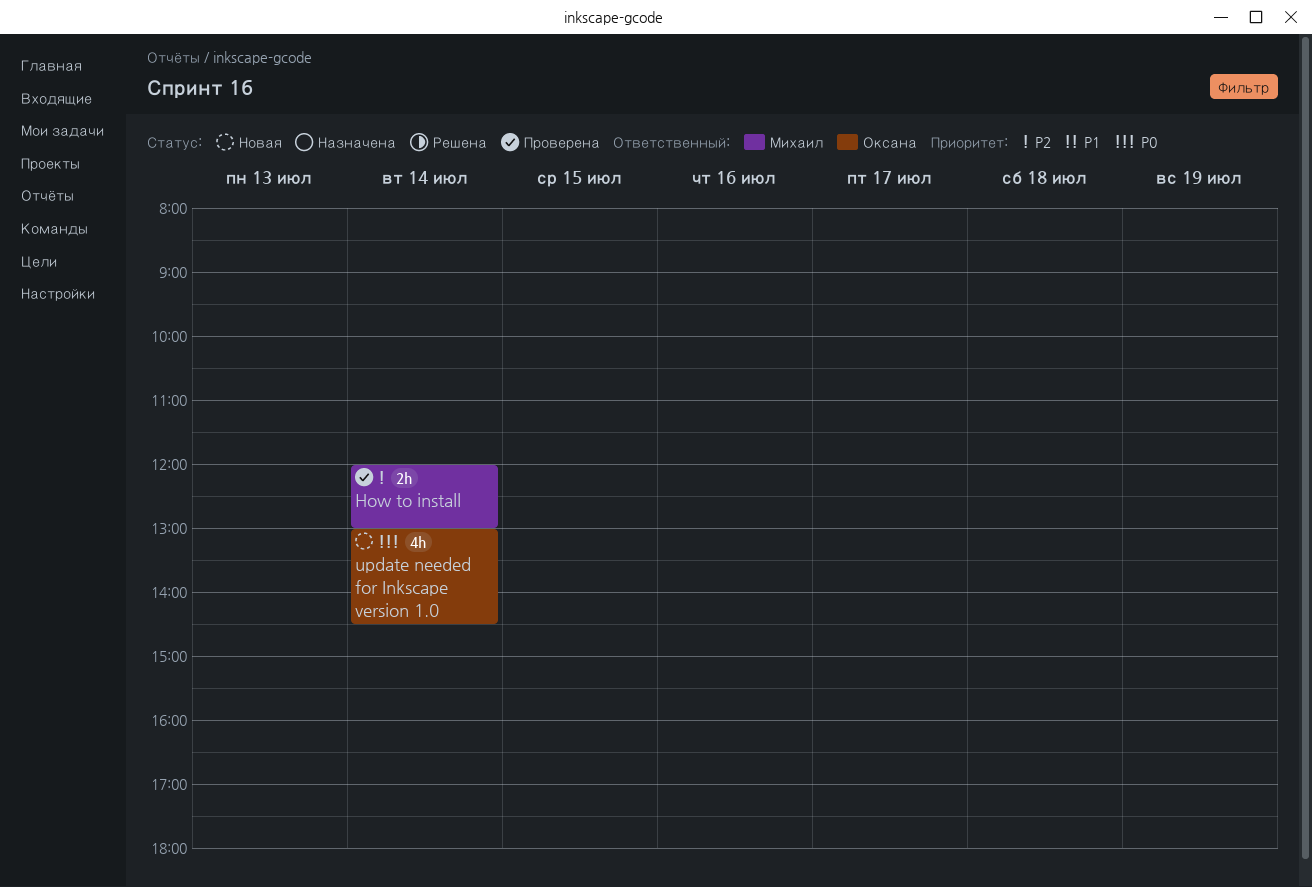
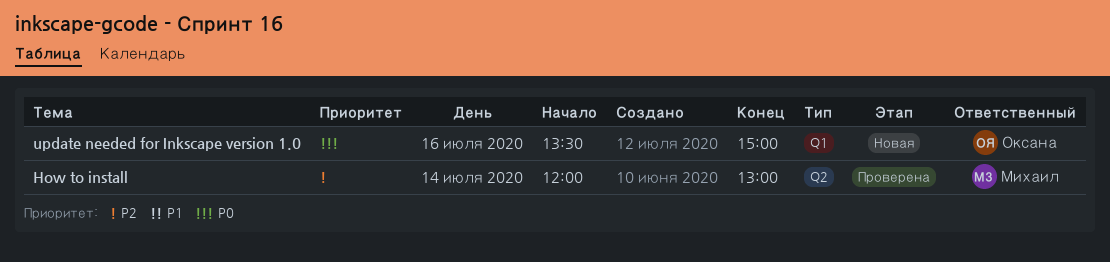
update needed for Inkscape version 1.0, day: Jul 14 -> Jul 16
update needed for Inkscape version 1.0, begins: 13:00 -> 13:30
update needed for Inkscape version 1.0, ends: 14:30 -> 15:00

